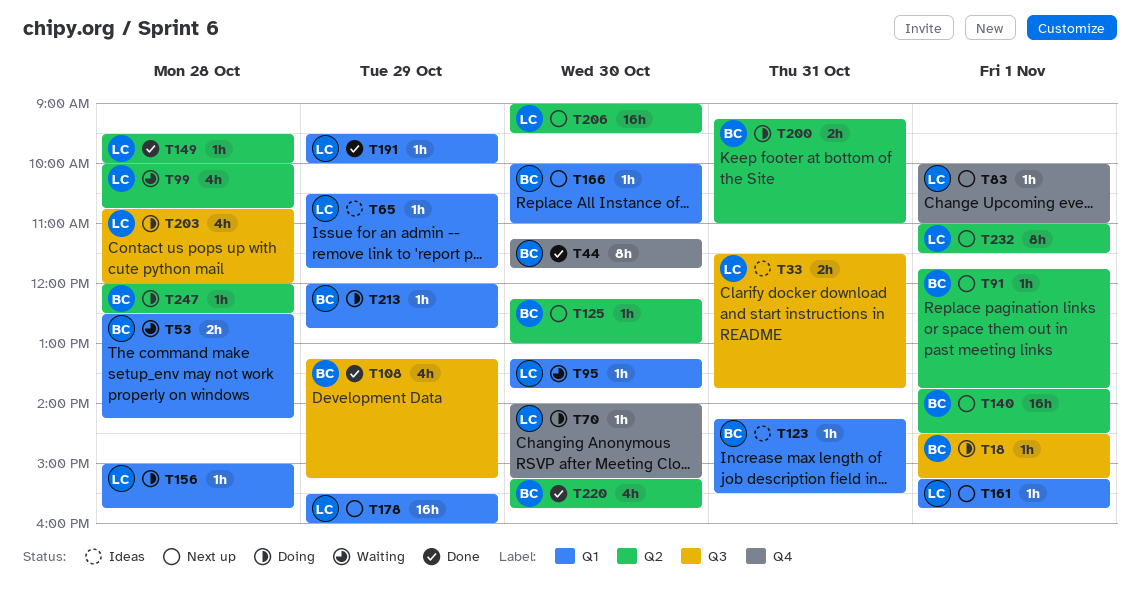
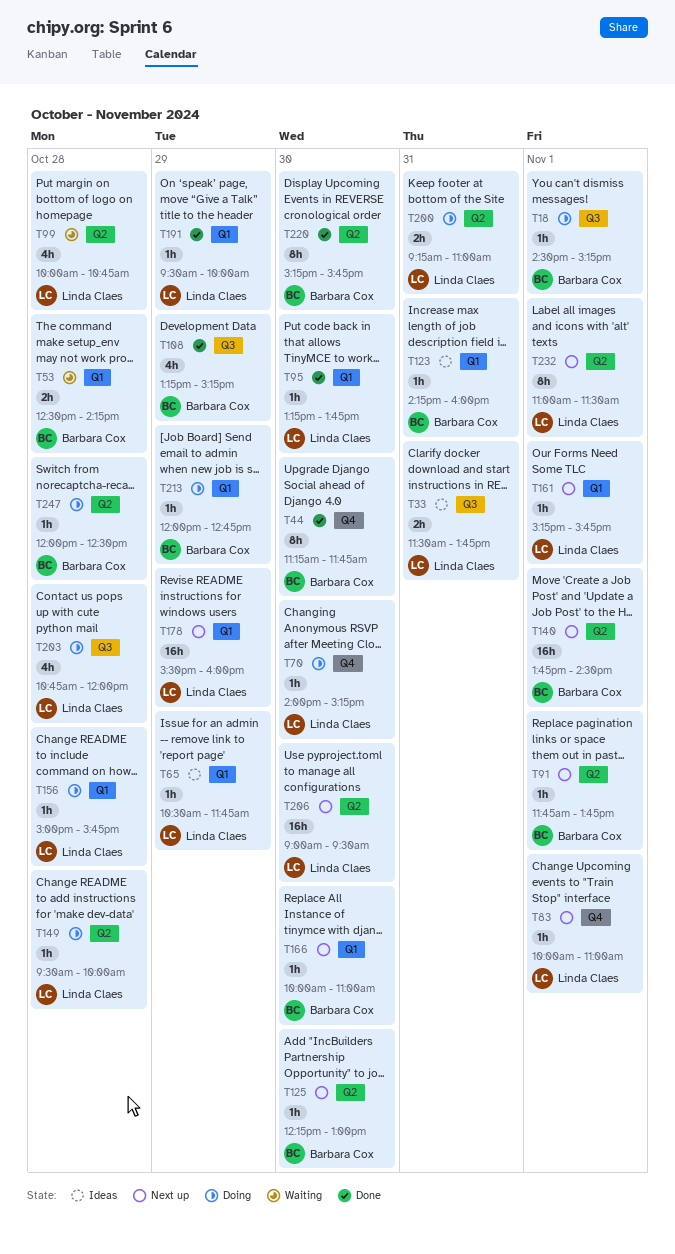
T95, status: Waiting -> Done
T123, ends: 15:30 -> 16:00
T149, status: Done -> Doing
T200, owner: Barbara Cox -> Linda Claes
T220, estimate: 4h -> 8h

